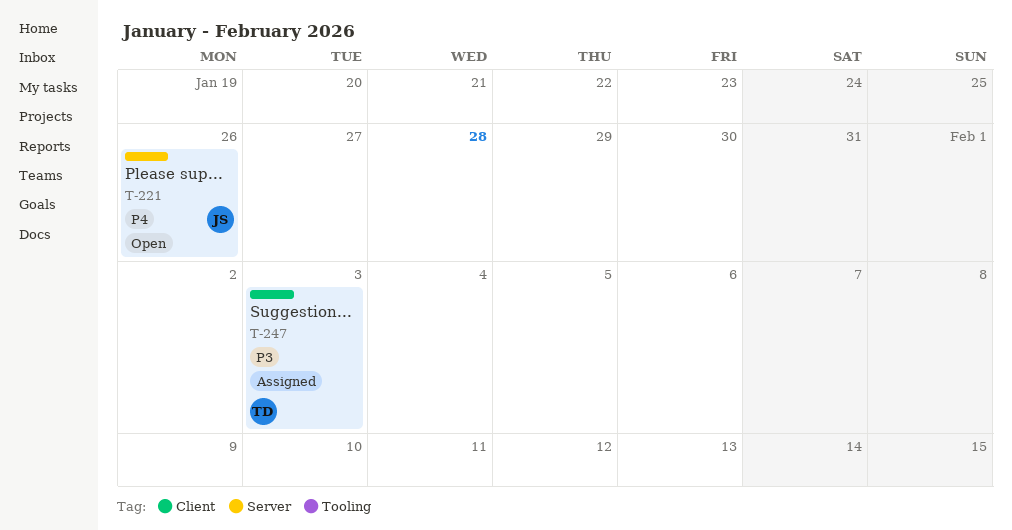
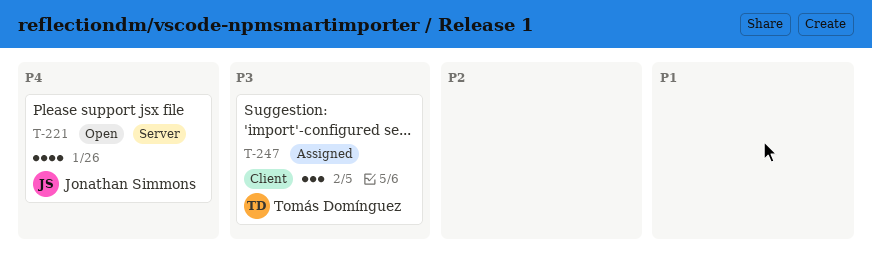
T-247, due: Feb 3 -> Feb 5

